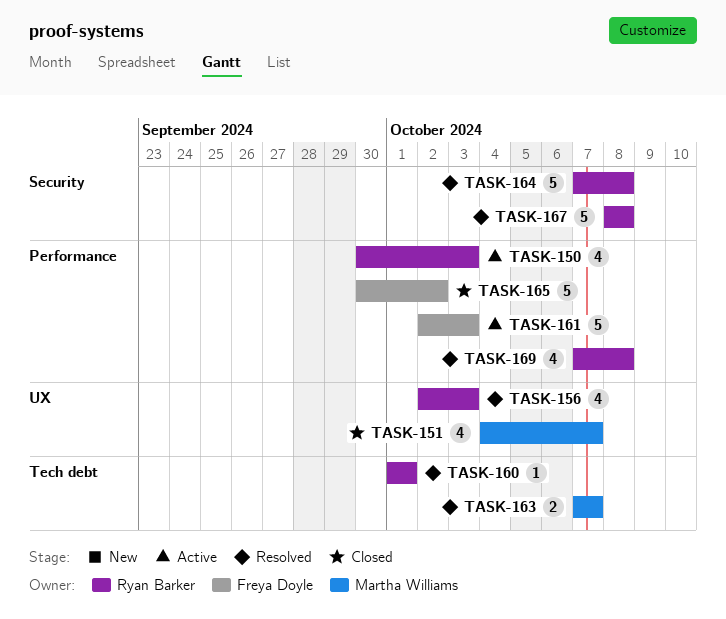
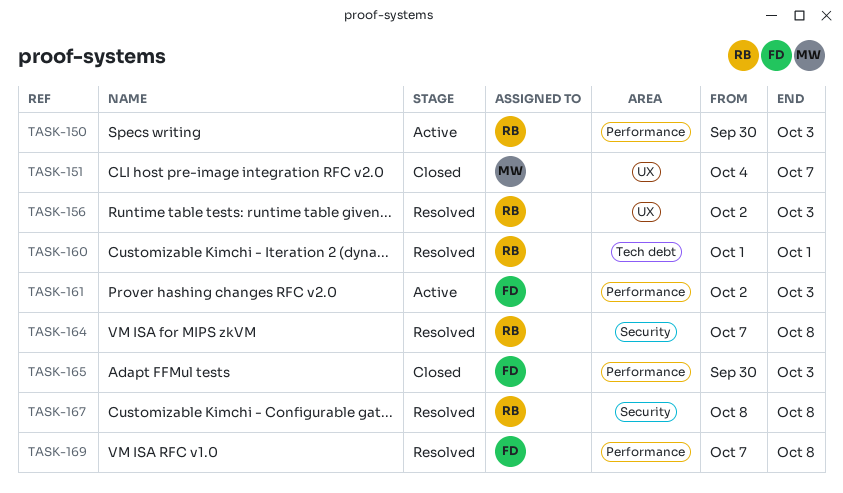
TASK-163: present -> none
TASK-165, due: Oct 2 -> Oct 3
TASK-169, owner: Ryan Barker -> Freya Doyle

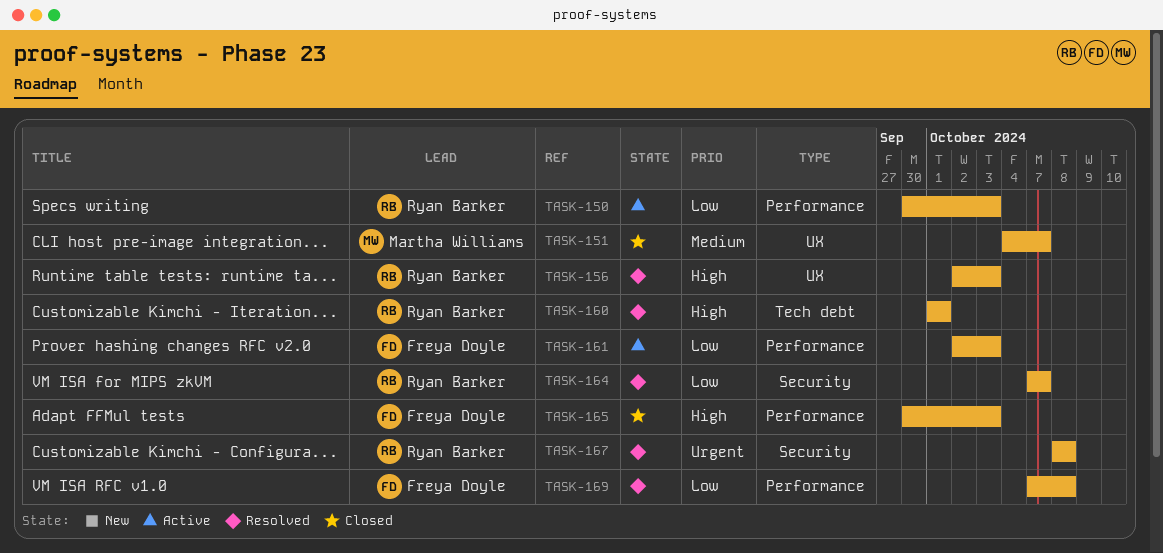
TASK-164, due: Oct 8 -> Oct 7

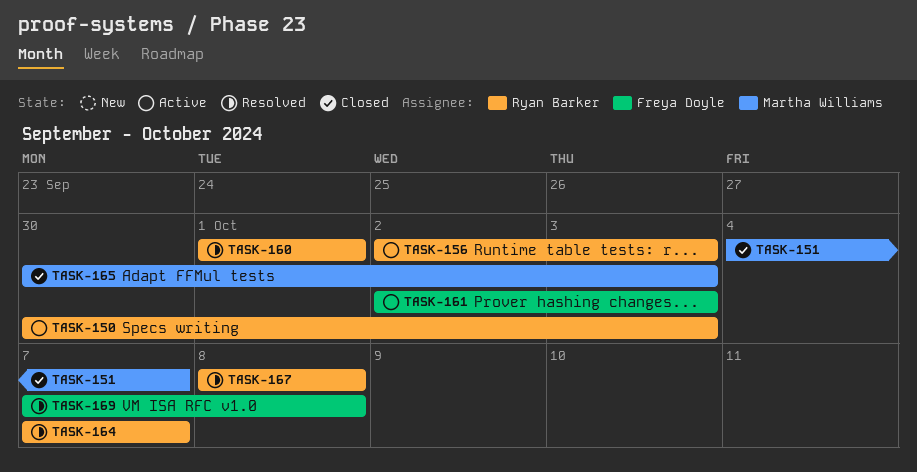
TASK-156, status: Resolved -> Active
TASK-165, owner: Freya Doyle -> Martha Williams

